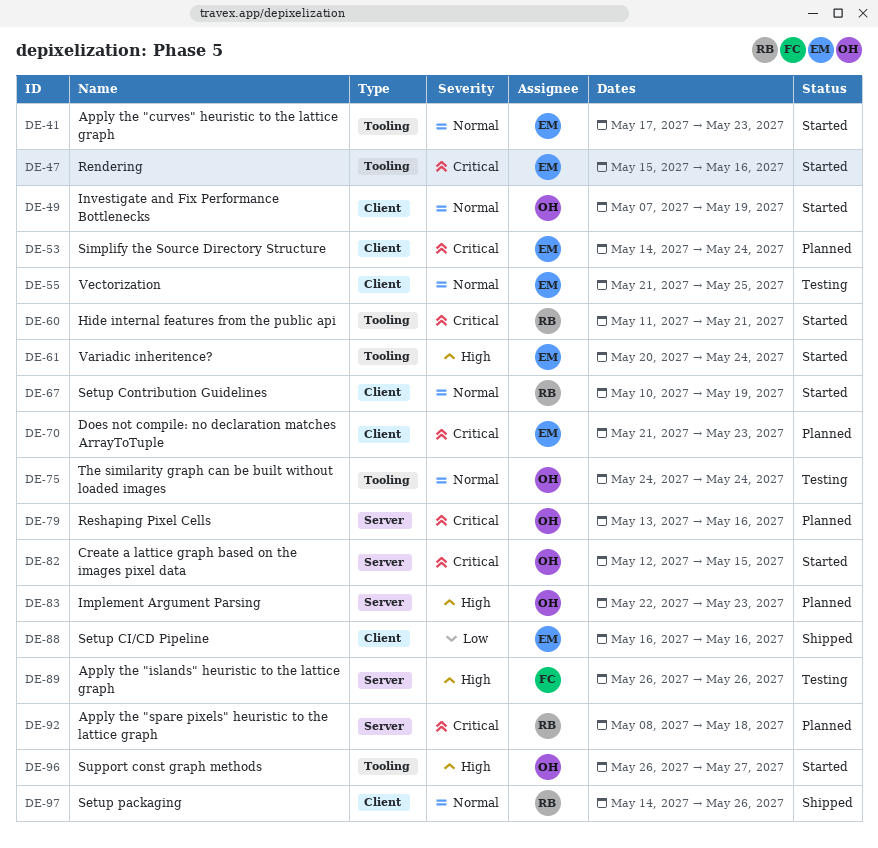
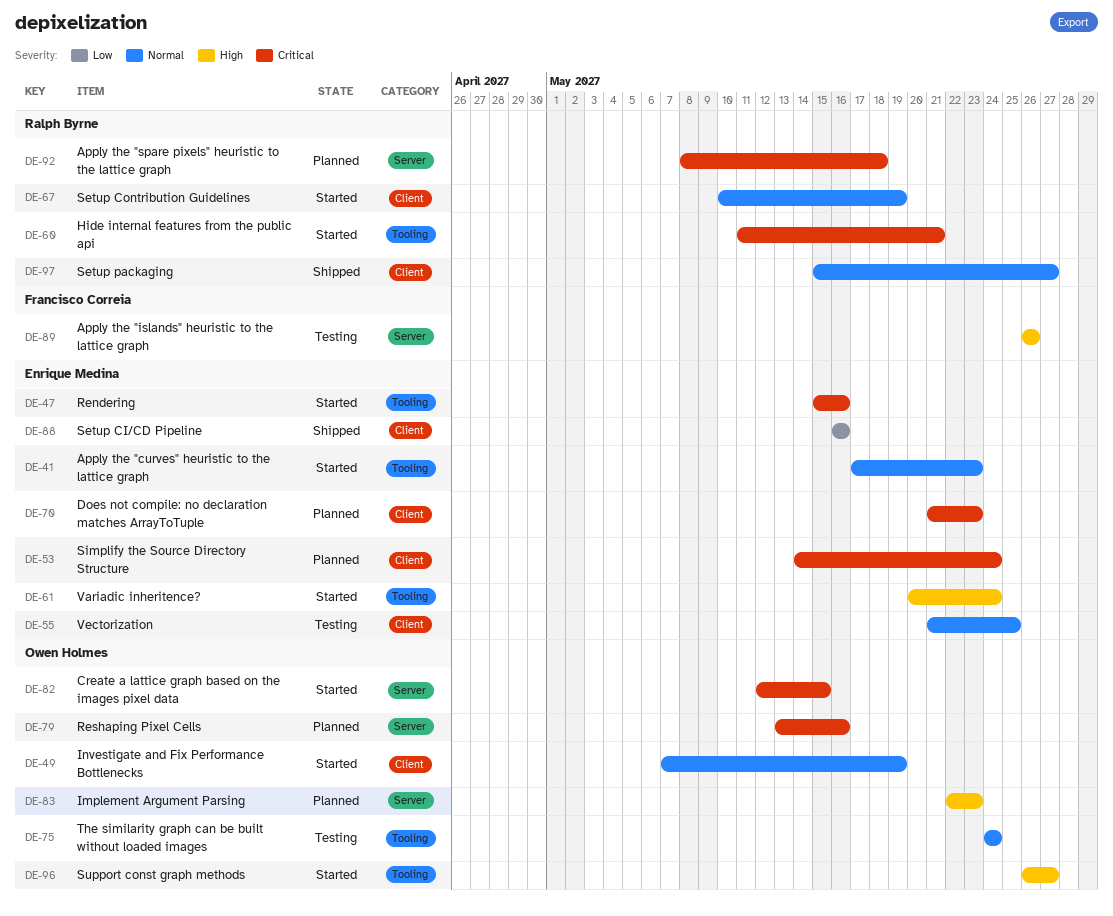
DE-97, start: May 14 -> May 15
DE-97, due: May 26 -> May 27

